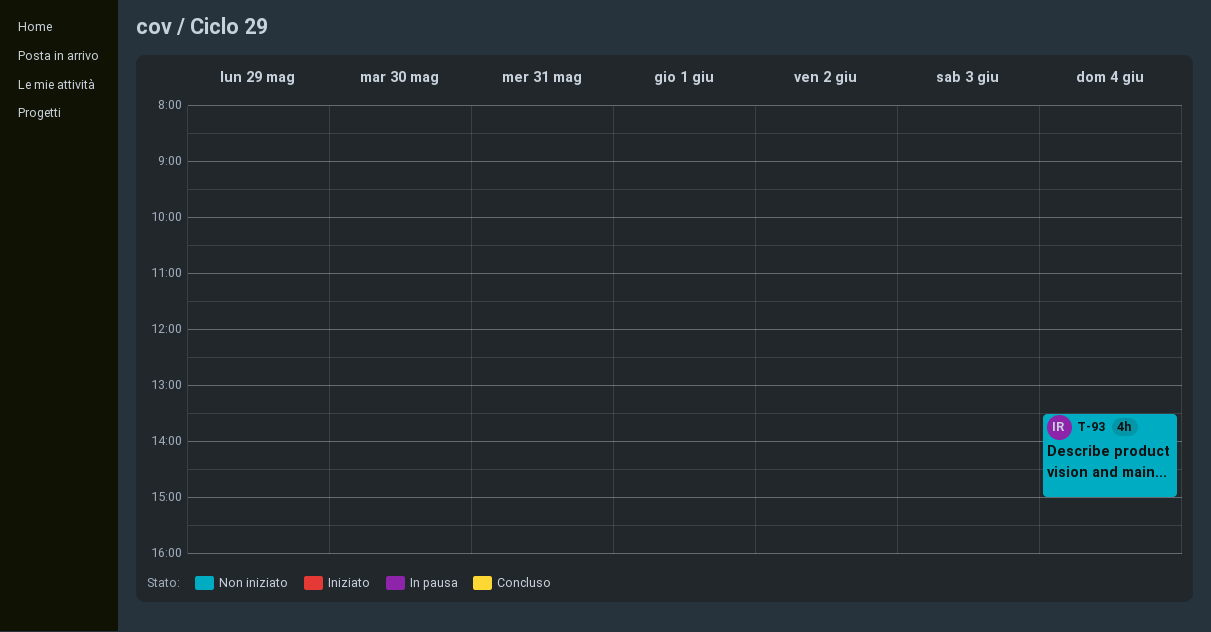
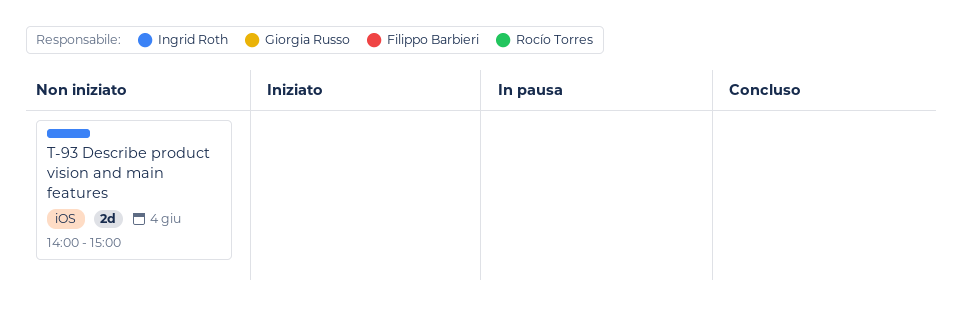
T-93, estimate: 4h -> 2d
T-93, begins: 13:30 -> 14:00

